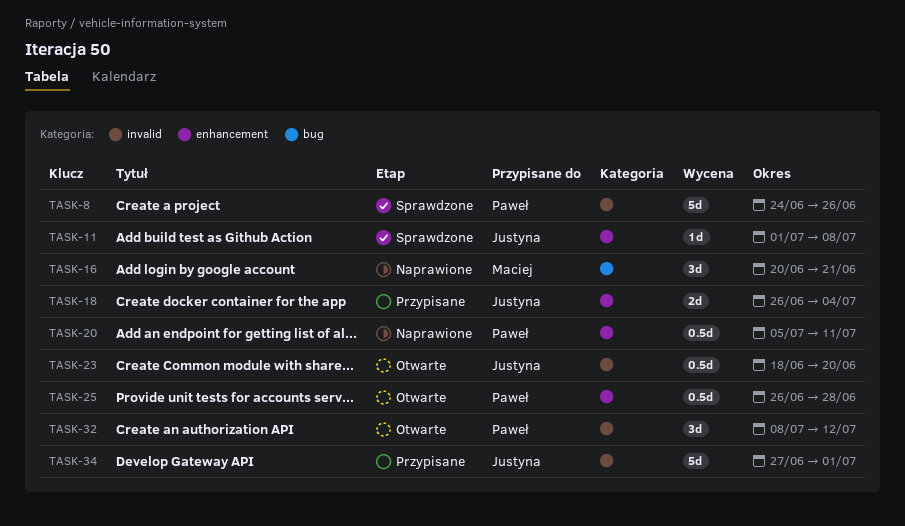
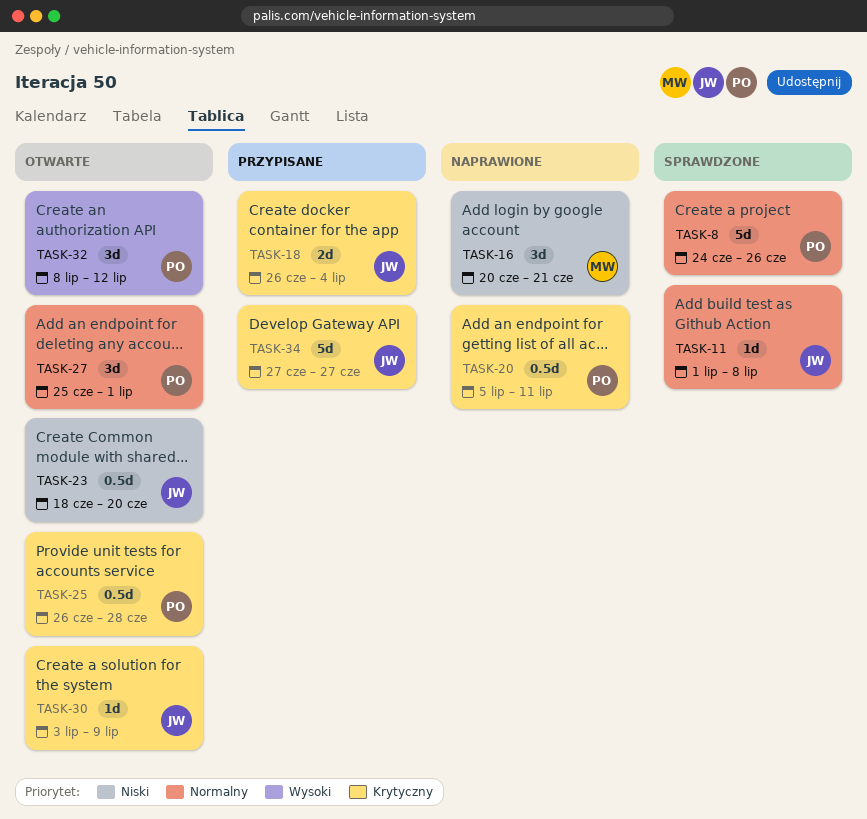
TASK-27: none -> present
TASK-30: none -> present
TASK-34, due: Jul 1 -> Jun 27

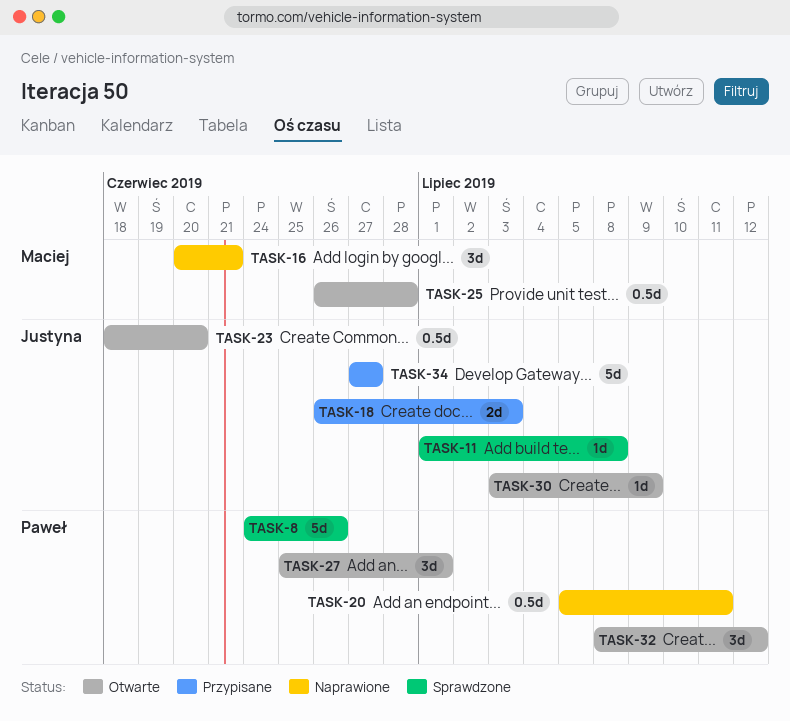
TASK-18, due: Jul 4 -> Jul 3
TASK-25, owner: Paweł -> Maciej

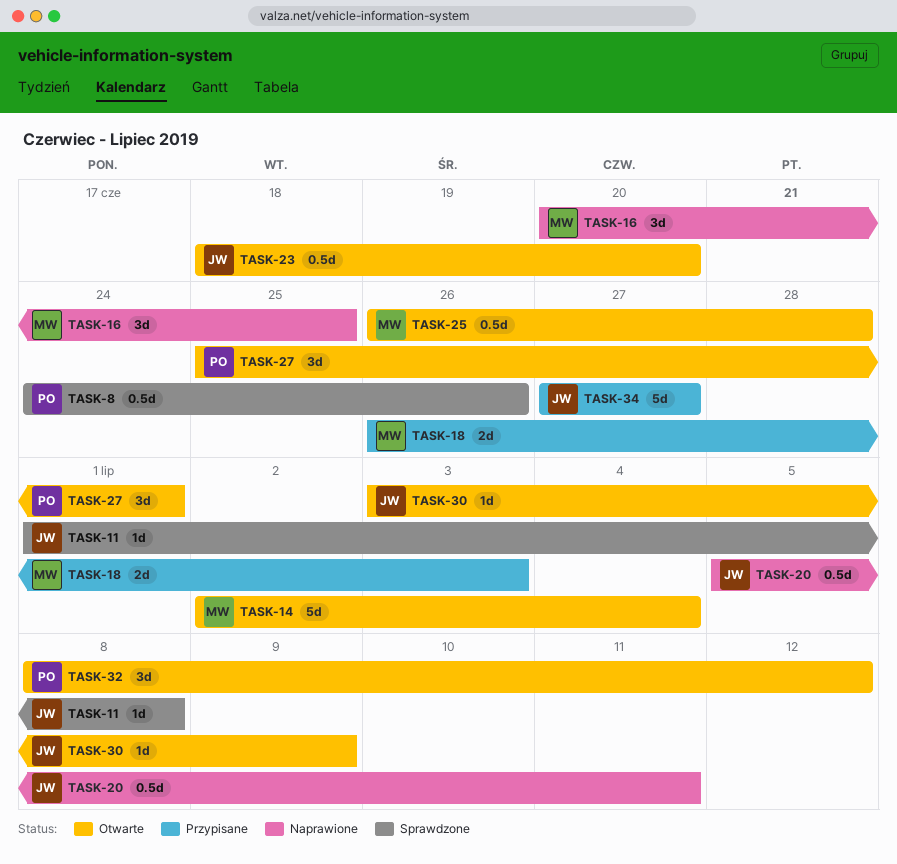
TASK-8, estimate: 5d -> 0.5d
TASK-14: none -> present
TASK-16, due: Jun 21 -> Jun 25
TASK-18, owner: Justyna -> Maciej
TASK-20, owner: Paweł -> Justyna

